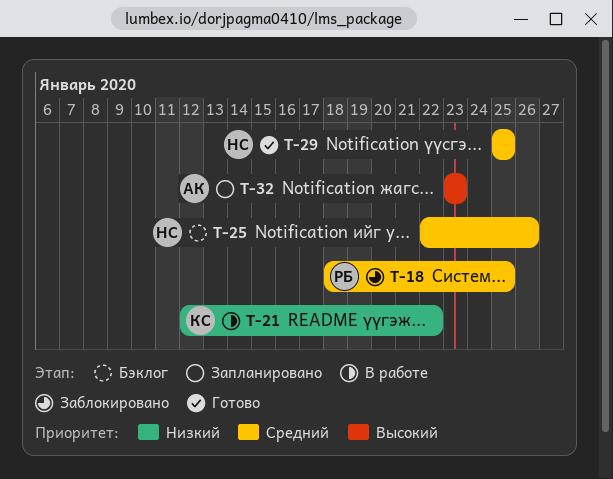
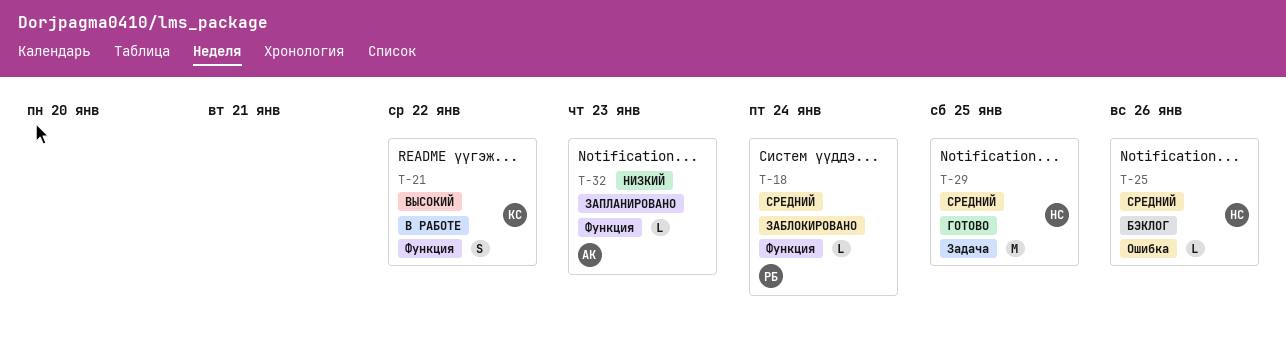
T-18, due: Jan 25 -> Jan 24
T-21, priority: Низкий -> Высокий
T-32, priority: Высокий -> Низкий

